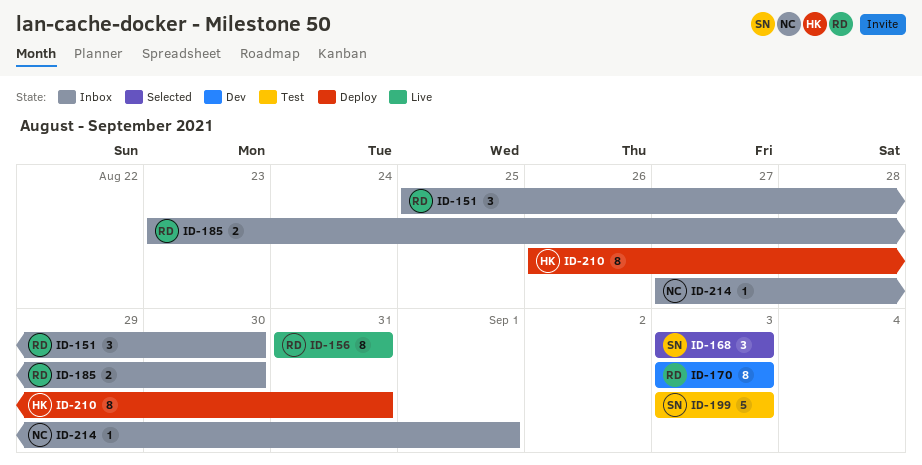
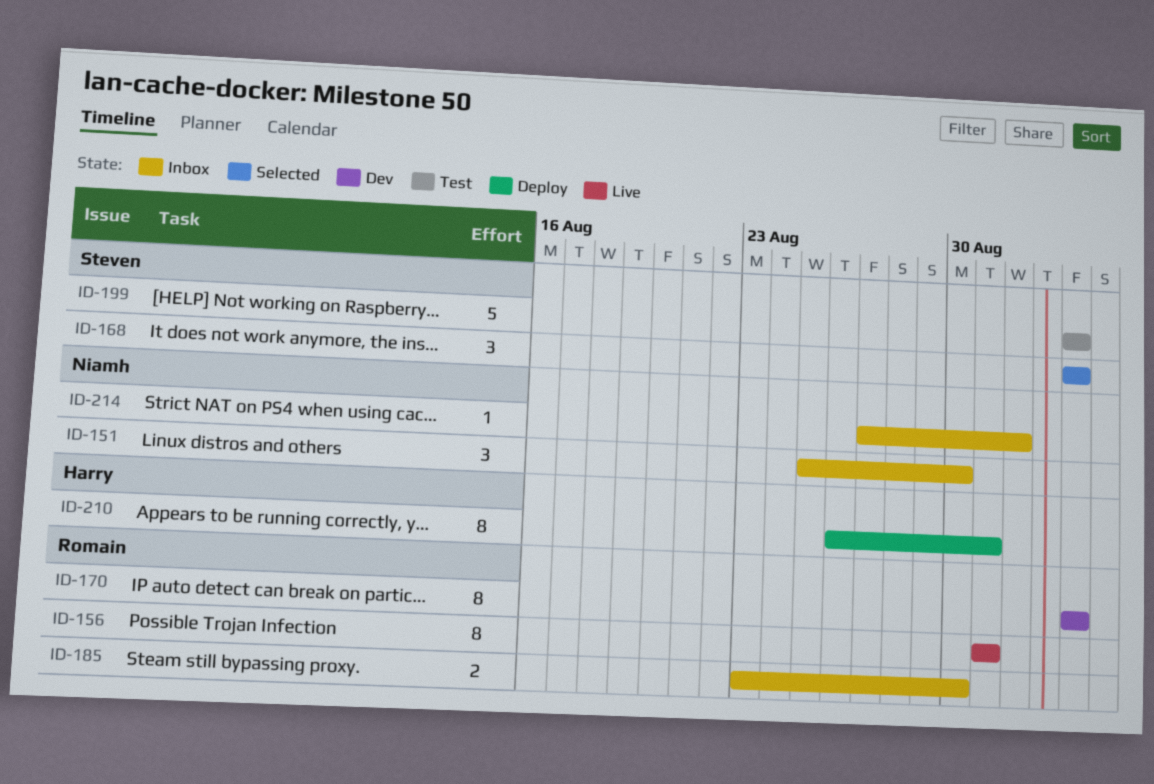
ID-151, owner: Romain -> Niamh

